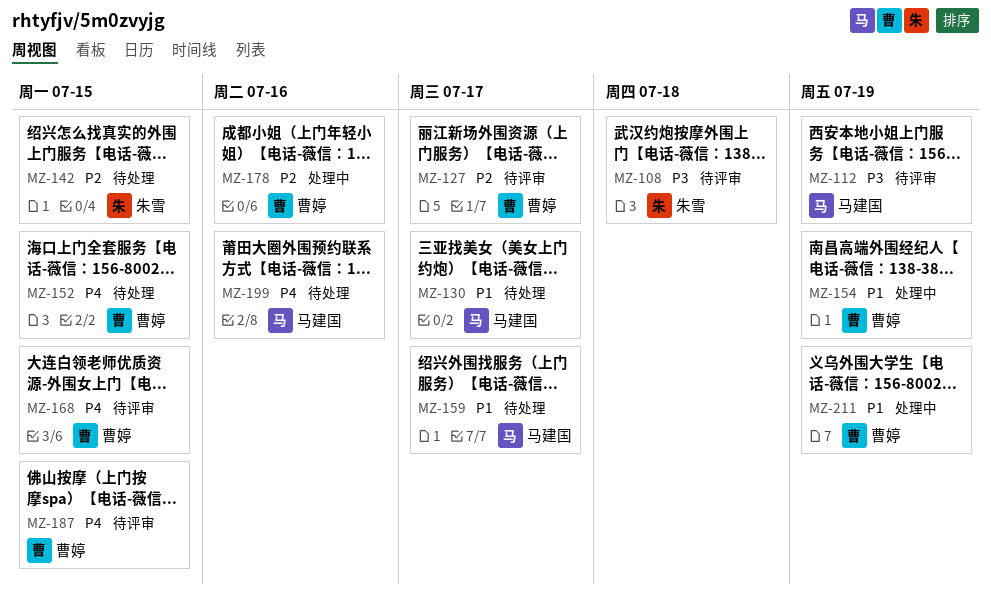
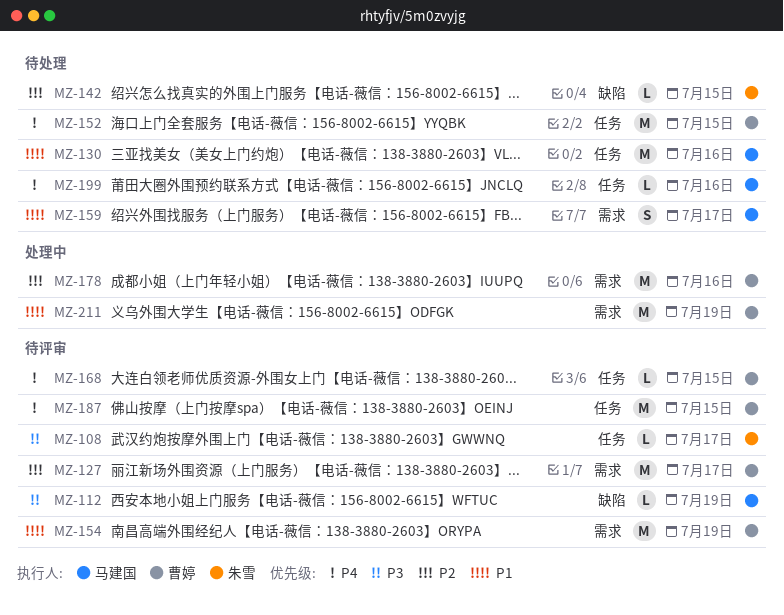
MZ-108, due: Jul 18 -> Jul 17
MZ-130, due: Jul 17 -> Jul 16
MZ-154, status: 处理中 -> 待评审

